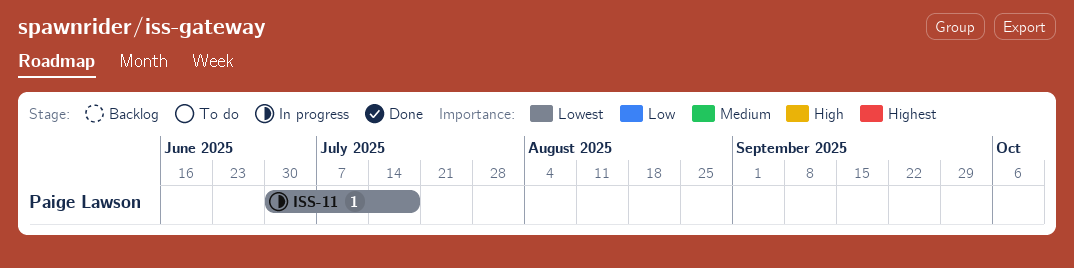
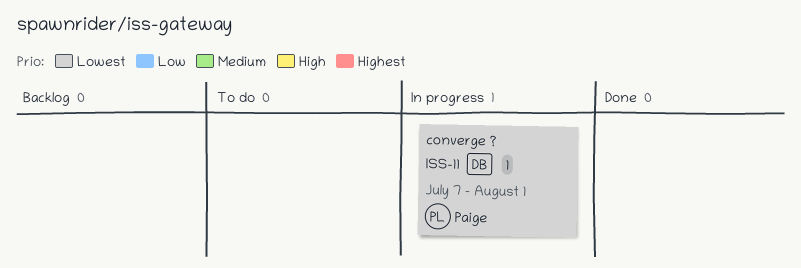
ISS-11, start: Jun 30 -> Jul 7
ISS-11, due: Jul 18 -> Aug 1

